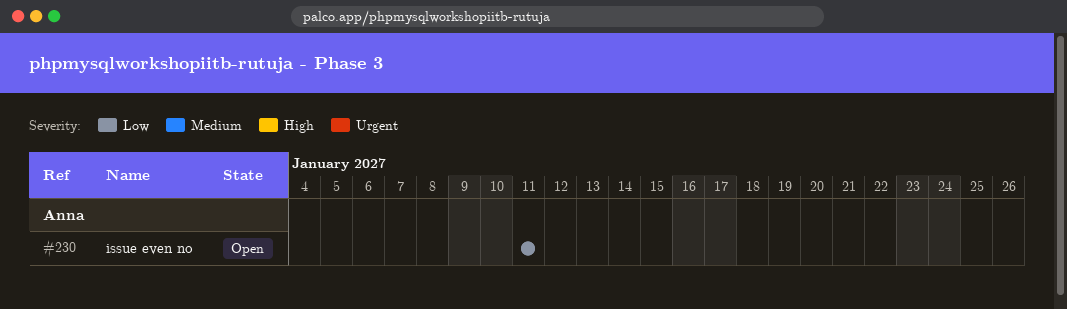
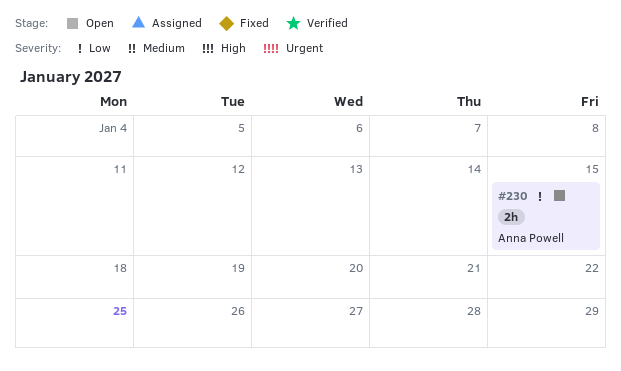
#230, due: Jan 11 -> Jan 15

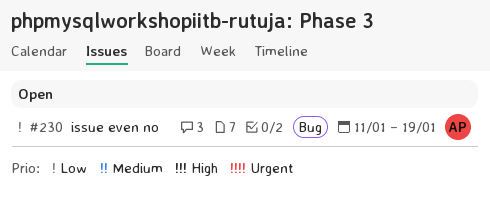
#230, due: Jan 15 -> Jan 19

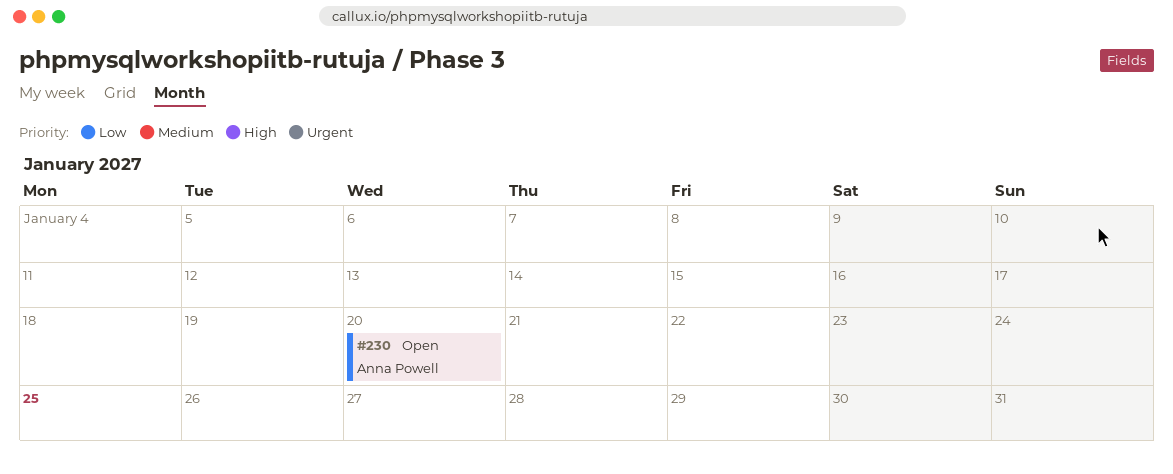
#230, due: Jan 19 -> Jan 20

